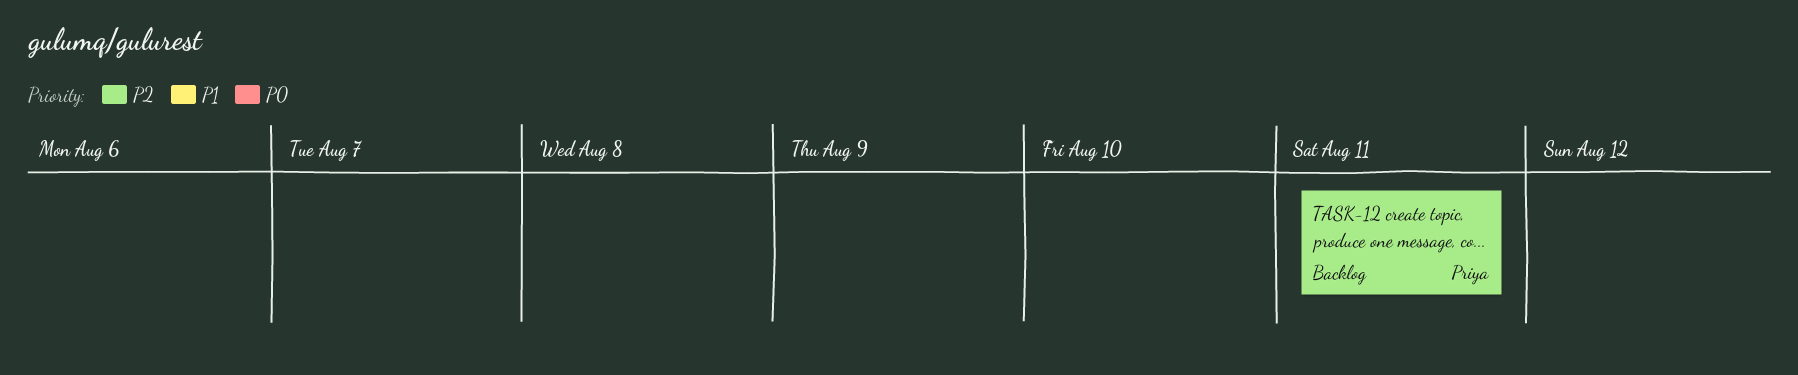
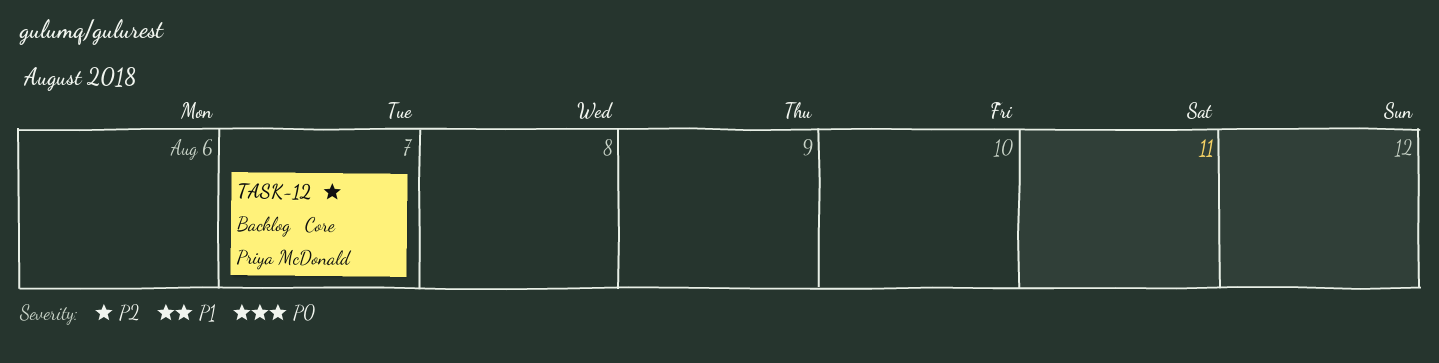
TASK-12, due: Aug 11 -> Aug 7

